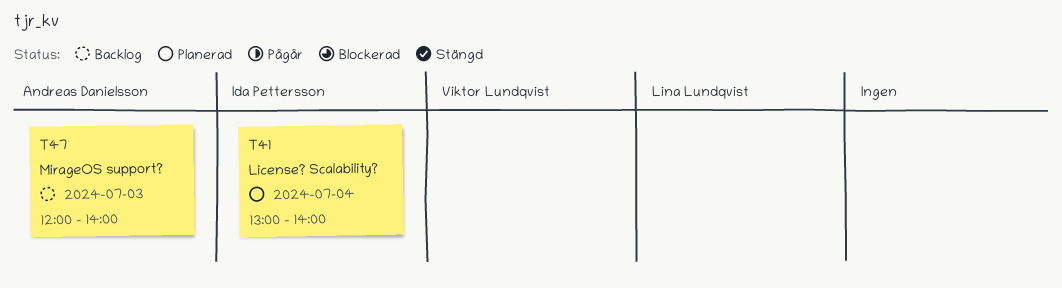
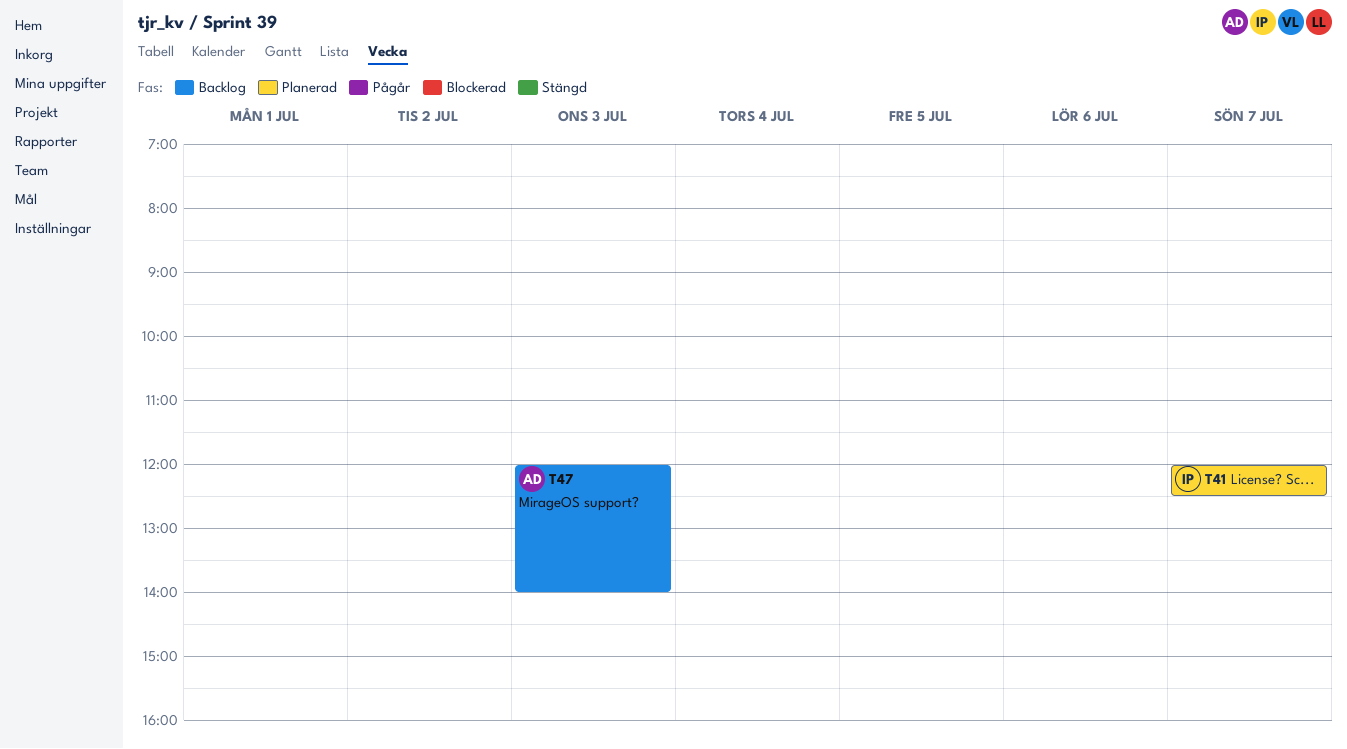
T41, day: Jul 4 -> Jul 7
T41, begins: 13:00 -> 12:00
T41, ends: 14:00 -> 12:30

